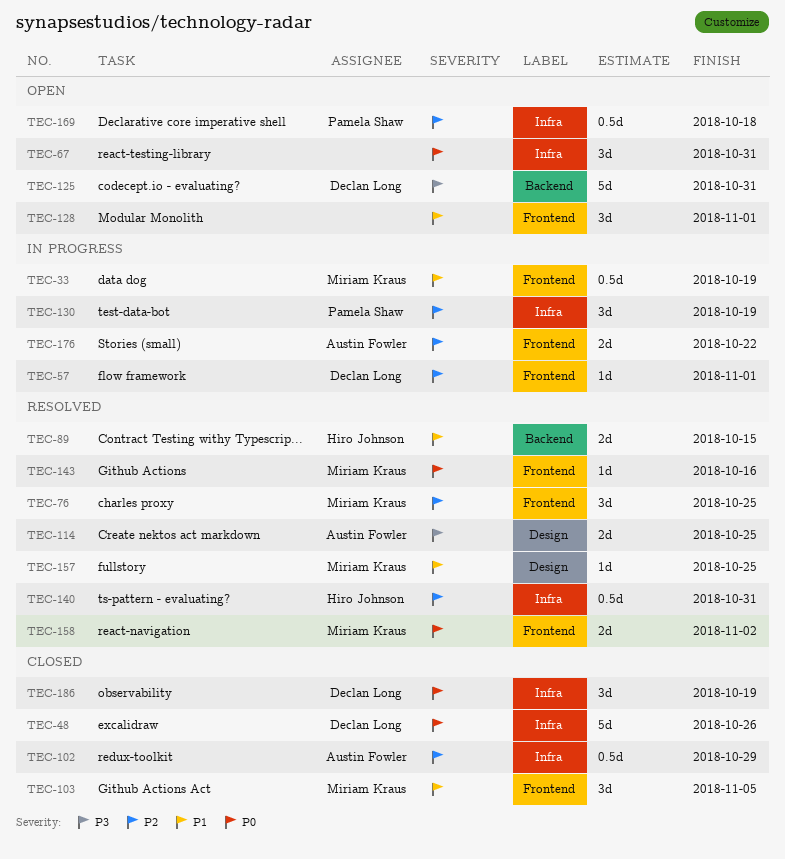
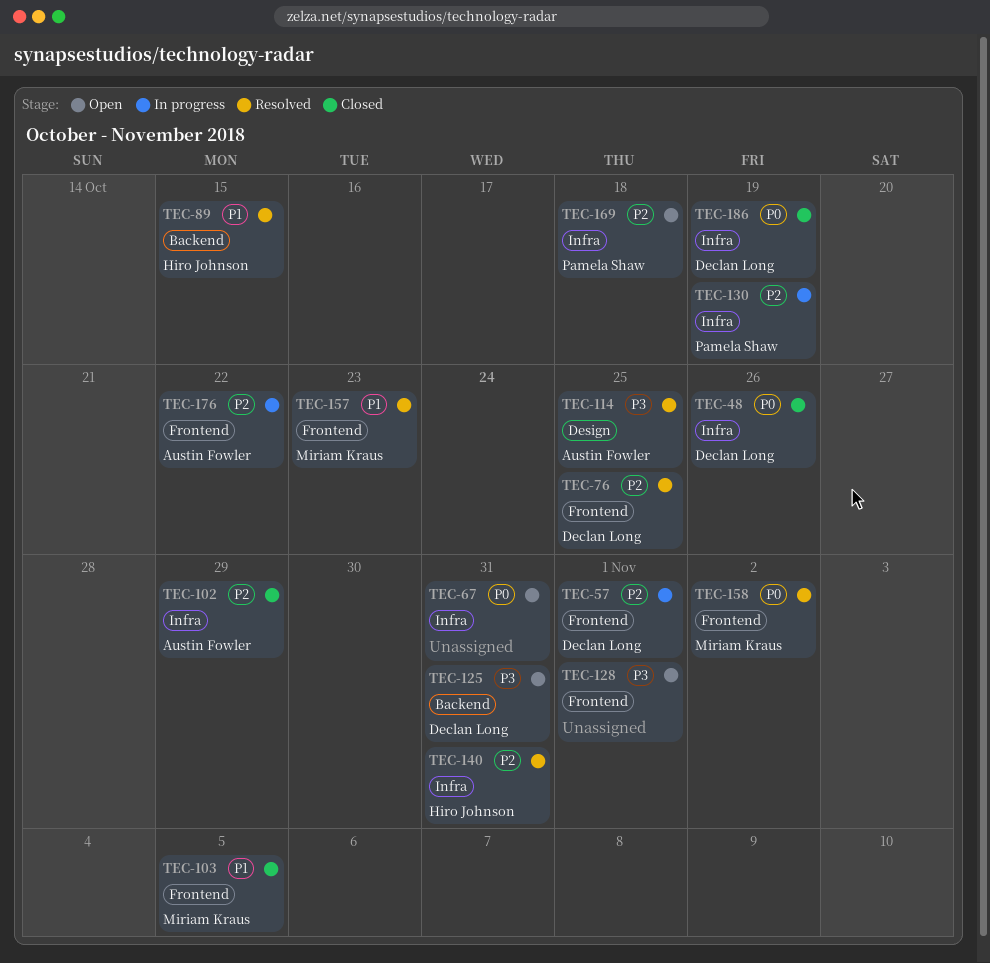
TEC-33: present -> none
TEC-76, owner: Miriam Kraus -> Declan Long
TEC-128, priority: P1 -> P3
TEC-143: present -> none
TEC-157, label: Design -> Frontend
TEC-157, due: Oct 25 -> Oct 23

